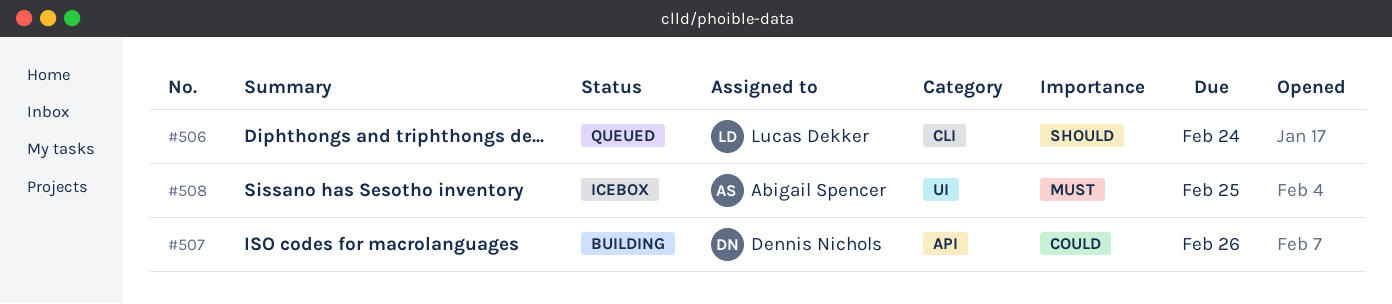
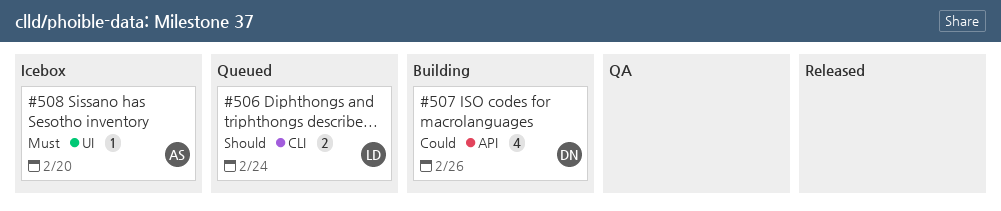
#508, due: Feb 25 -> Feb 20

